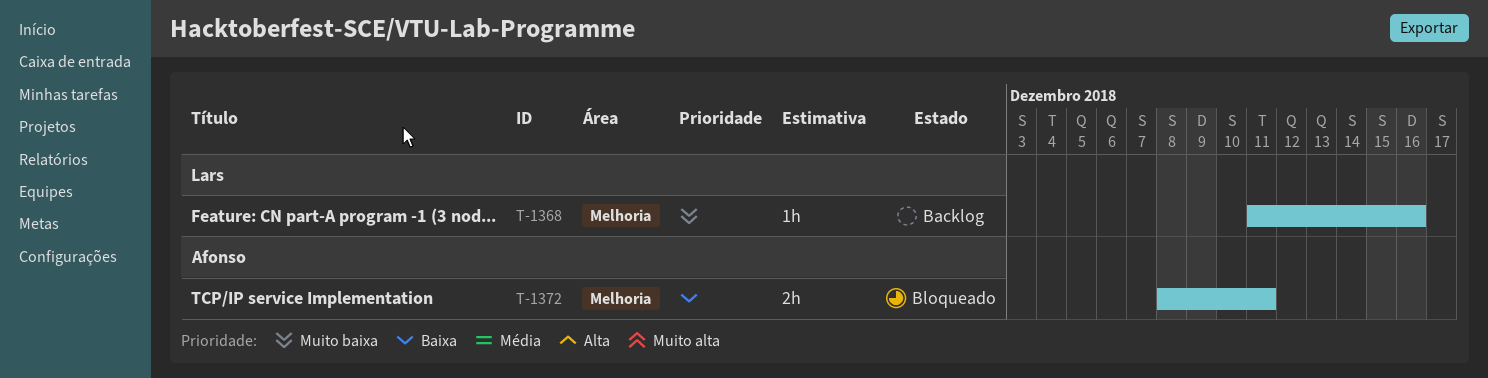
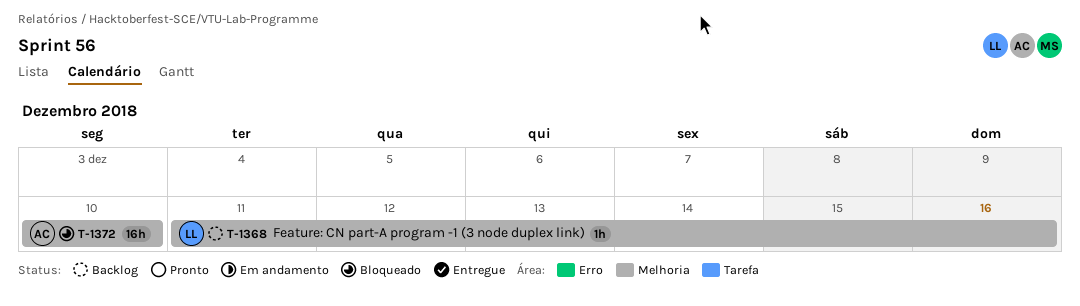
T-1372, estimate: 2h -> 16h
T-1372, start: Dec 8 -> Dec 10
T-1372, due: Dec 11 -> Dec 10

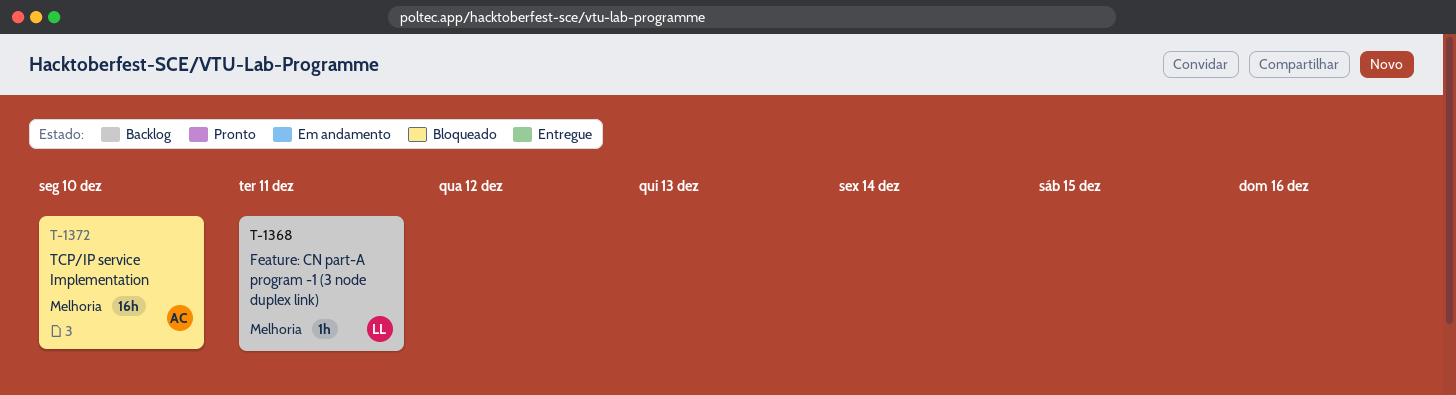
T-1368, due: Dec 16 -> Dec 11

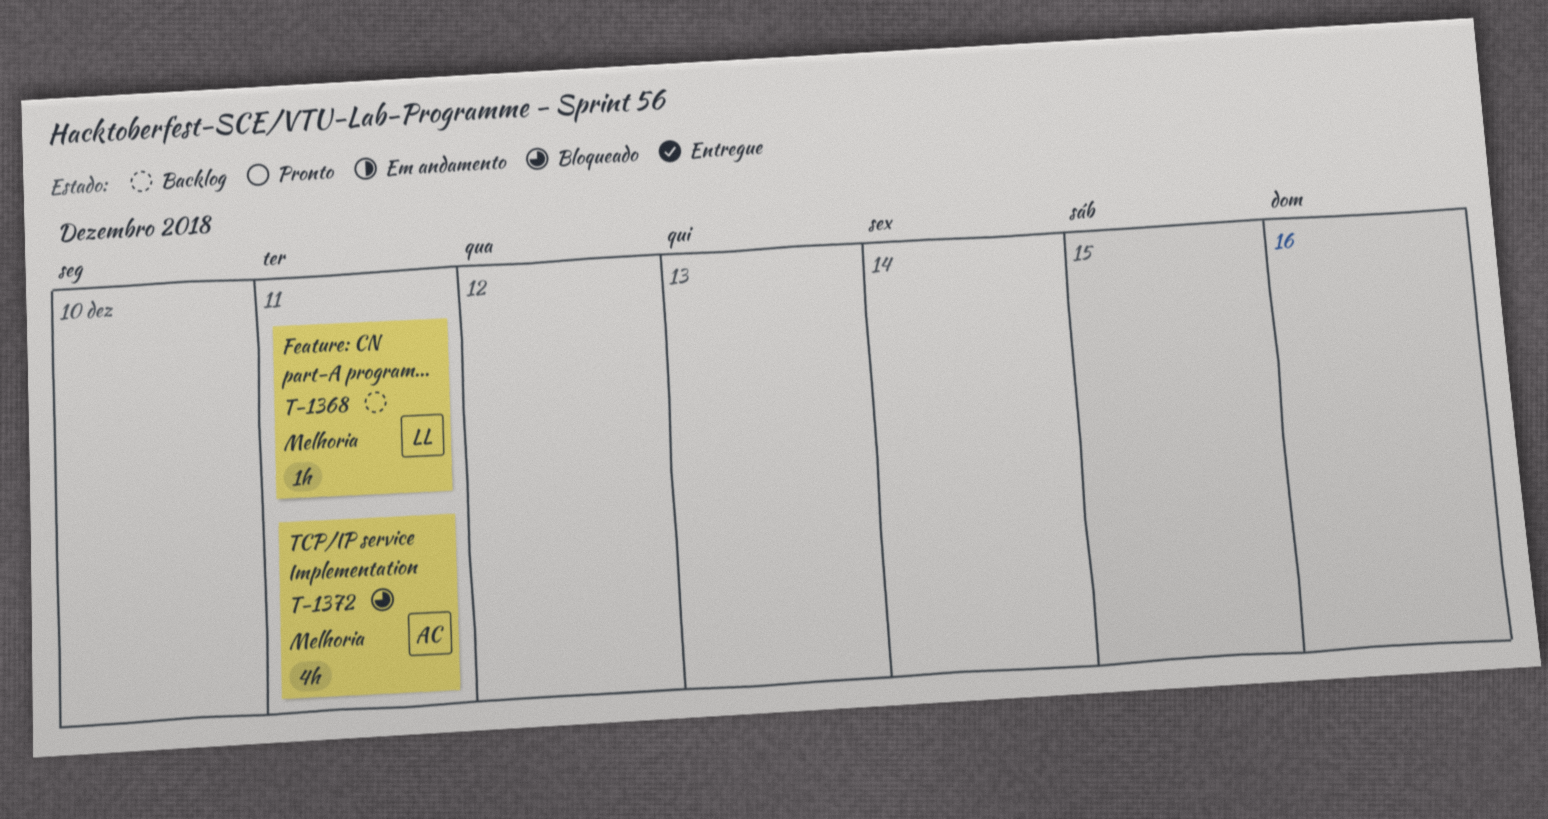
T-1372, estimate: 16h -> 4h
T-1372, due: Dec 10 -> Dec 11

